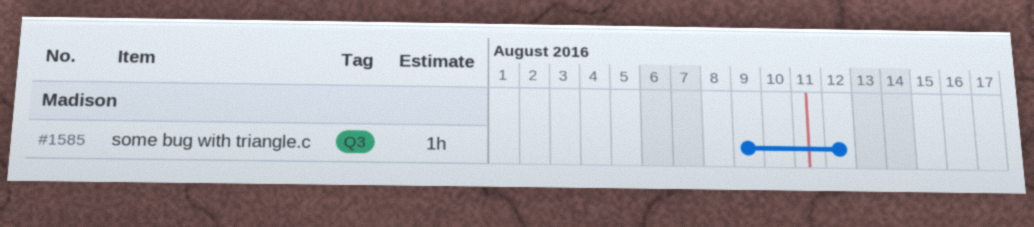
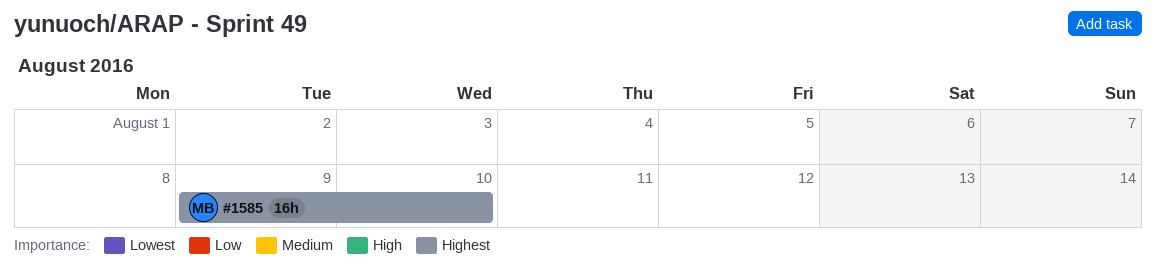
#1585, estimate: 1h -> 16h
#1585, due: Aug 12 -> Aug 10

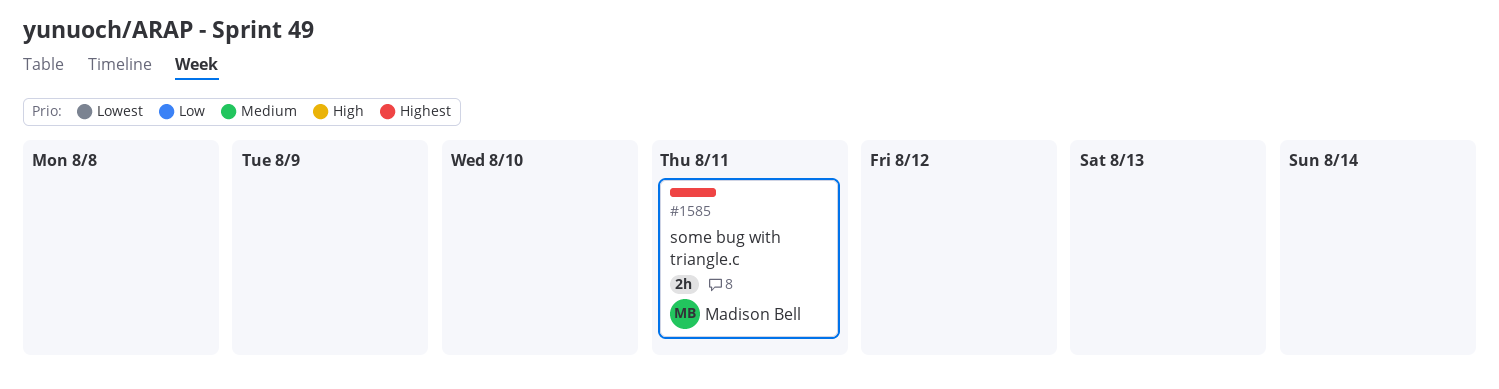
#1585, estimate: 16h -> 2h
#1585, due: Aug 10 -> Aug 11

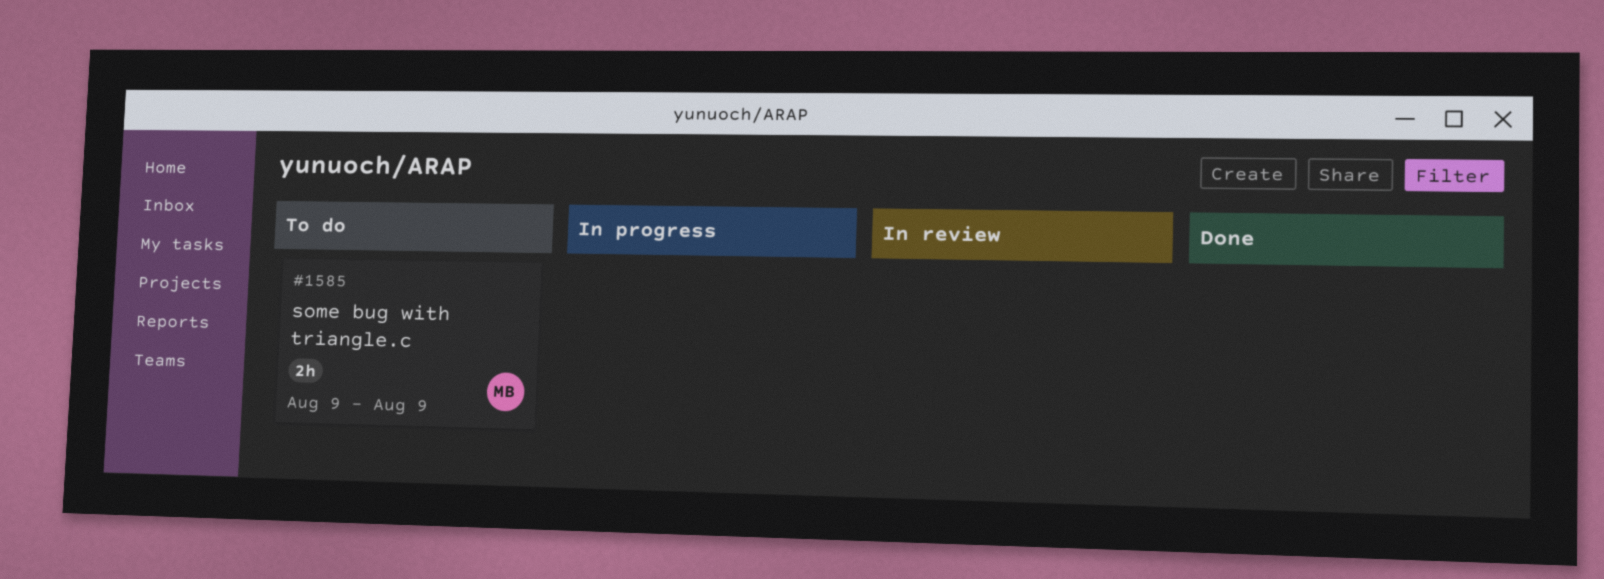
#1585, due: Aug 11 -> Aug 9

